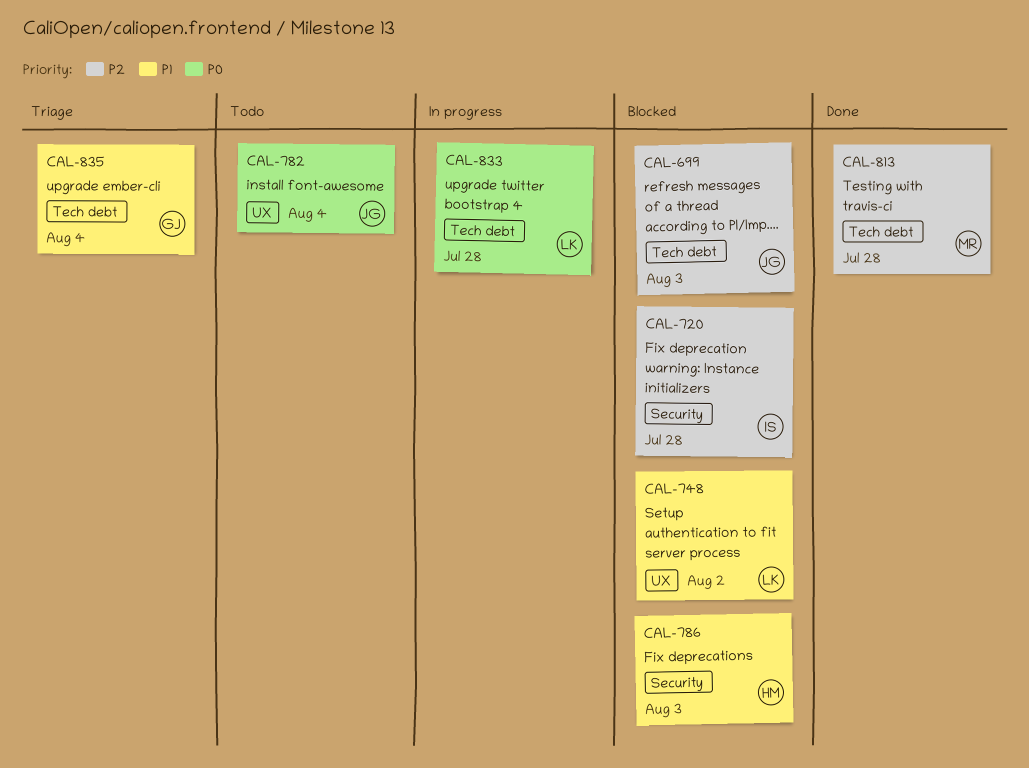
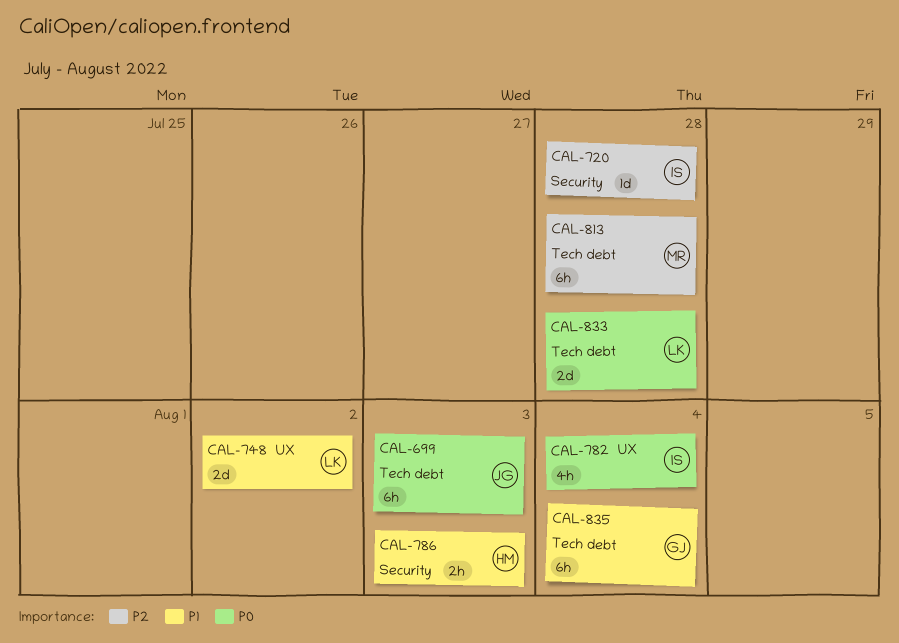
CAL-699, priority: P2 -> P0
CAL-782, owner: JG -> IS

